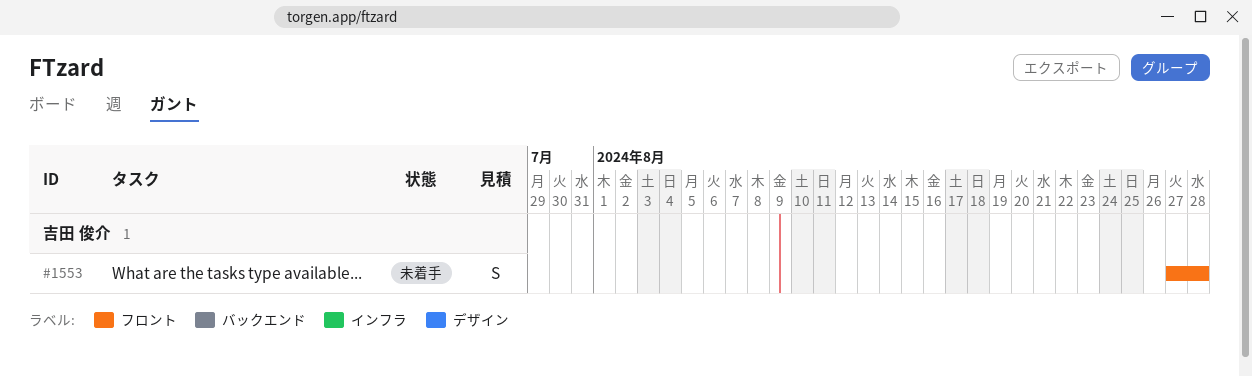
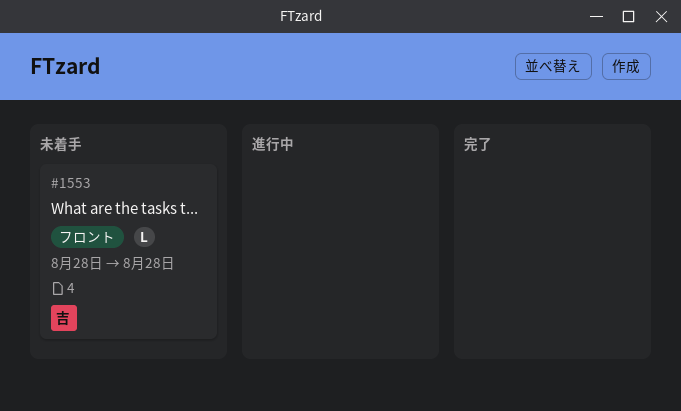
#1553, estimate: S -> L
#1553, start: Aug 27 -> Aug 28

